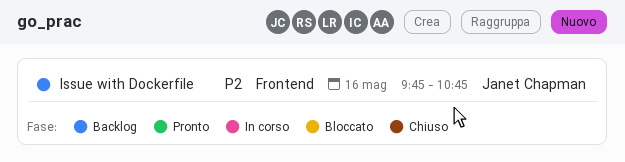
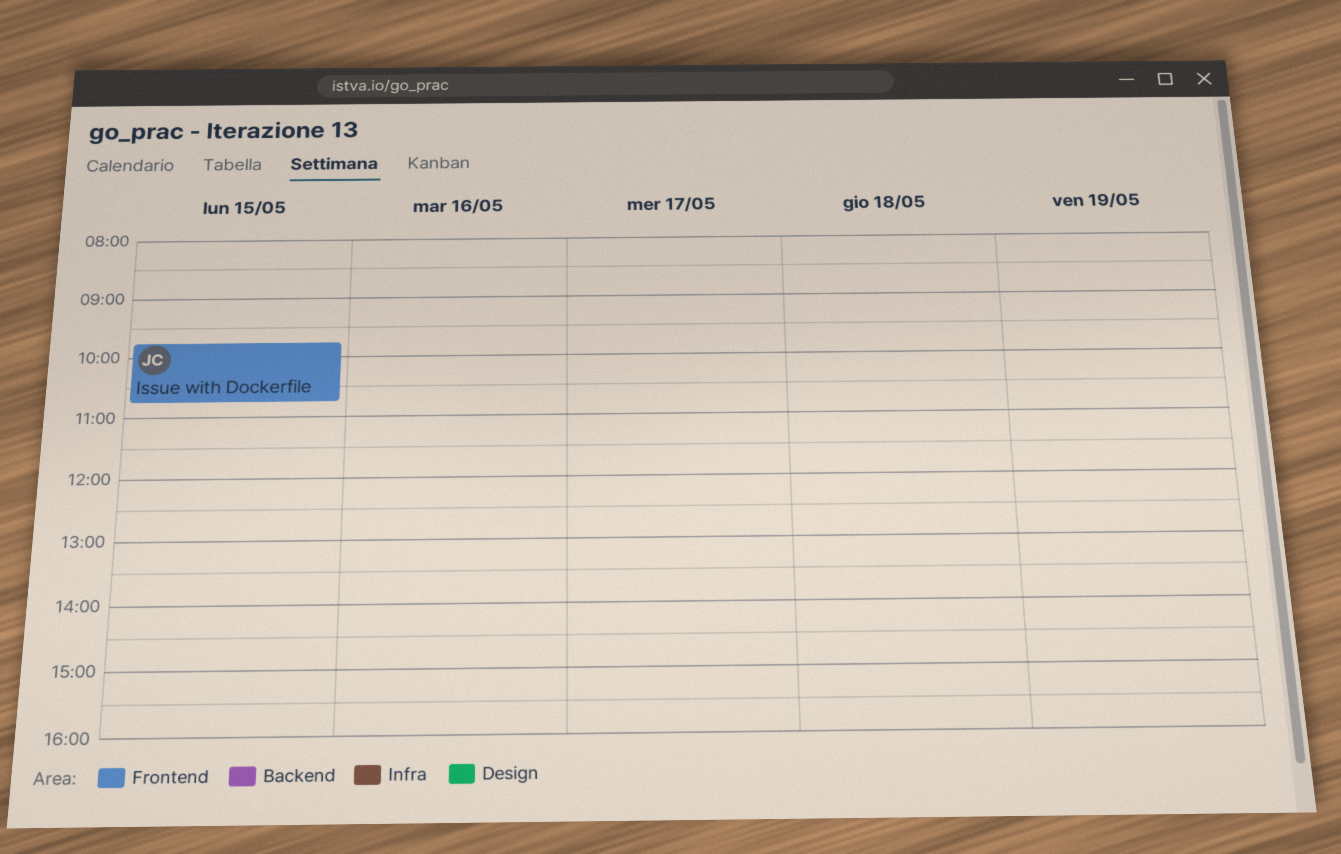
Issue with Dockerfile, day: May 16 -> May 15

